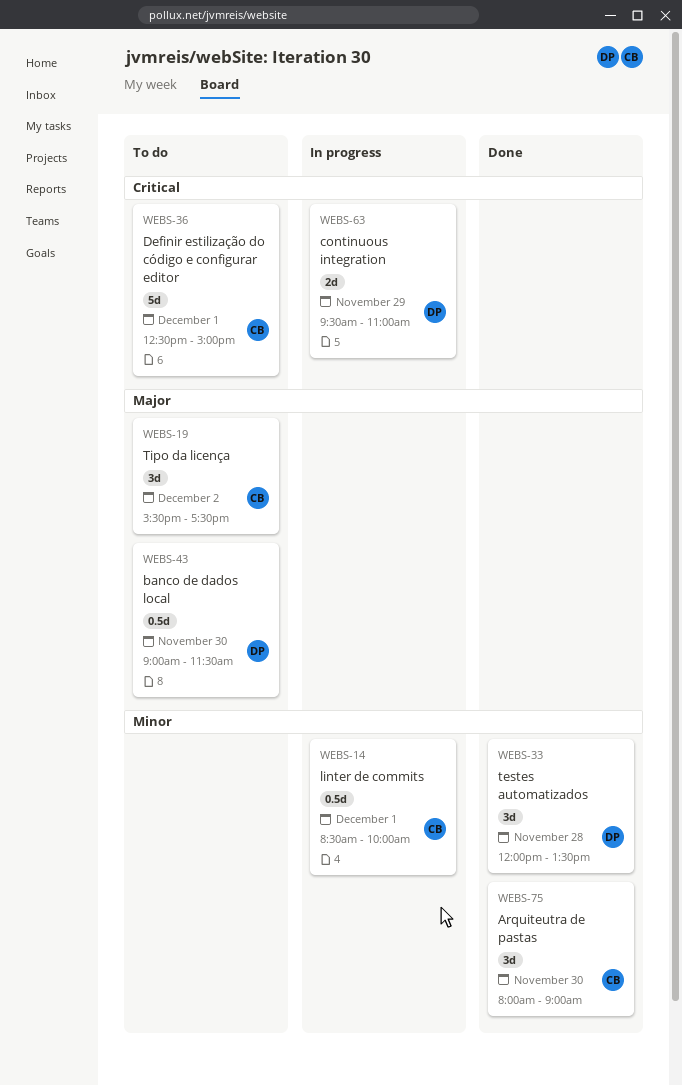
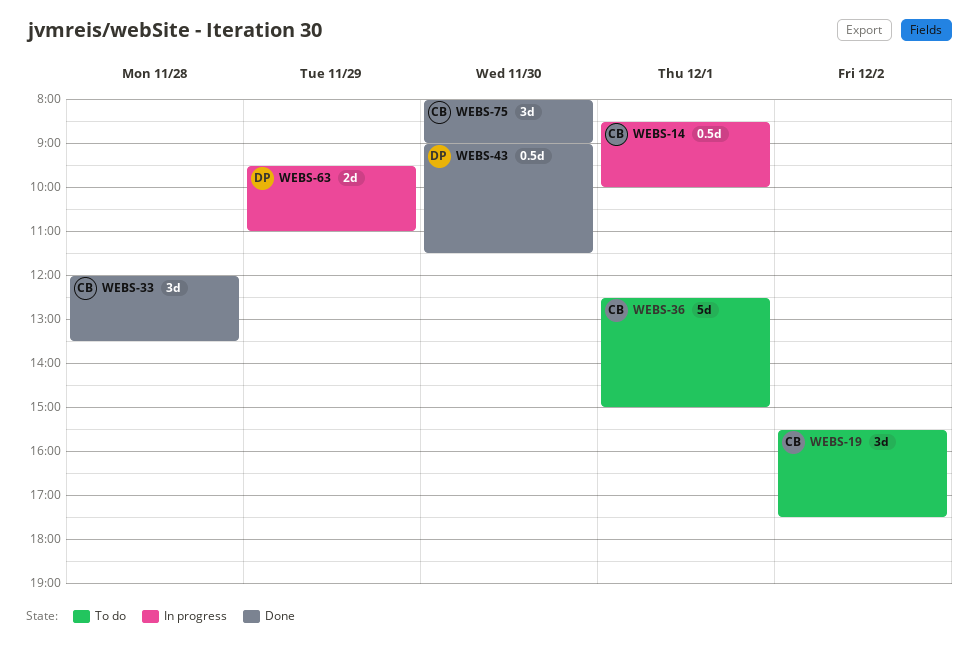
WEBS-33, owner: DP -> CB
WEBS-43, status: To do -> Done

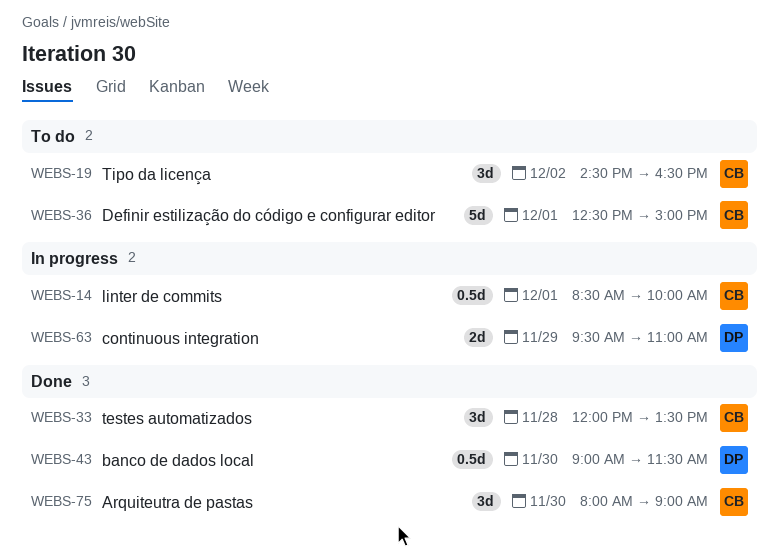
WEBS-19, begins: 15:30 -> 14:30
WEBS-19, ends: 17:30 -> 16:30

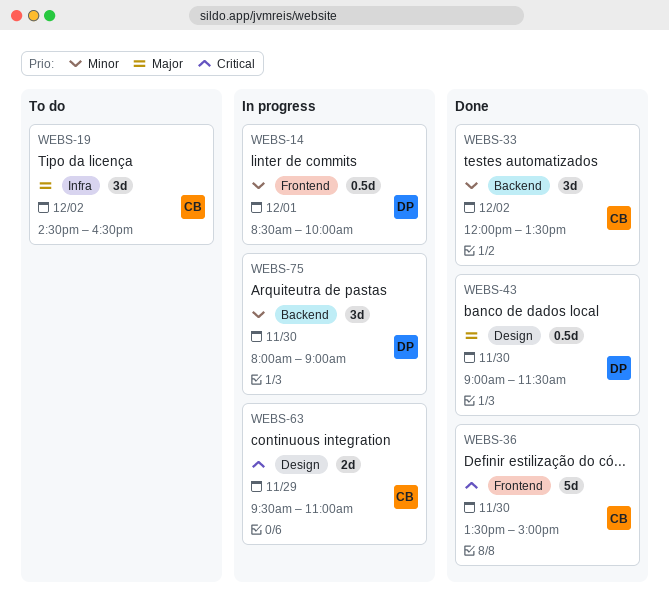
WEBS-14, owner: CB -> DP
WEBS-33, day: Nov 28 -> Dec 2
WEBS-36, status: To do -> Done
WEBS-36, day: Dec 1 -> Nov 30
WEBS-36, begins: 12:30 -> 13:30
WEBS-63, owner: DP -> CB
WEBS-75, status: Done -> In progress
WEBS-75, owner: CB -> DP

